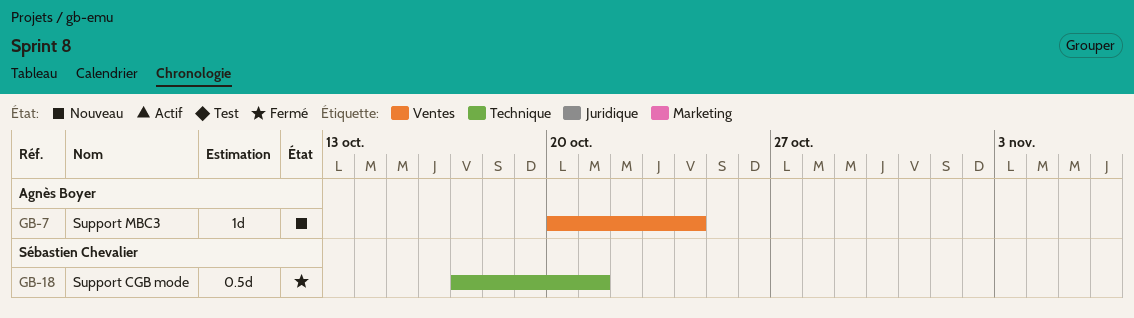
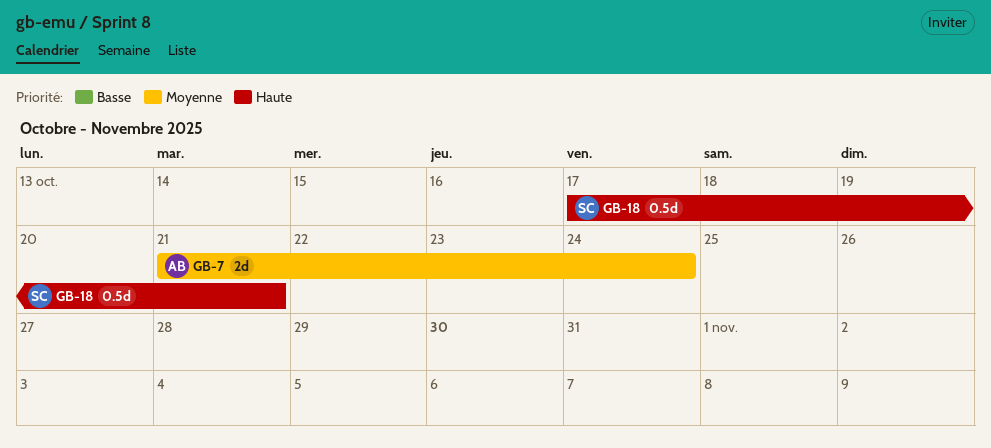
GB-7, estimate: 1d -> 2d
GB-7, start: Oct 20 -> Oct 21

